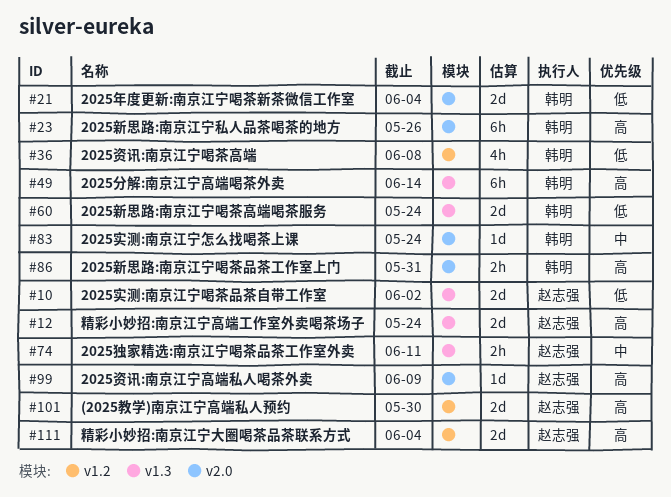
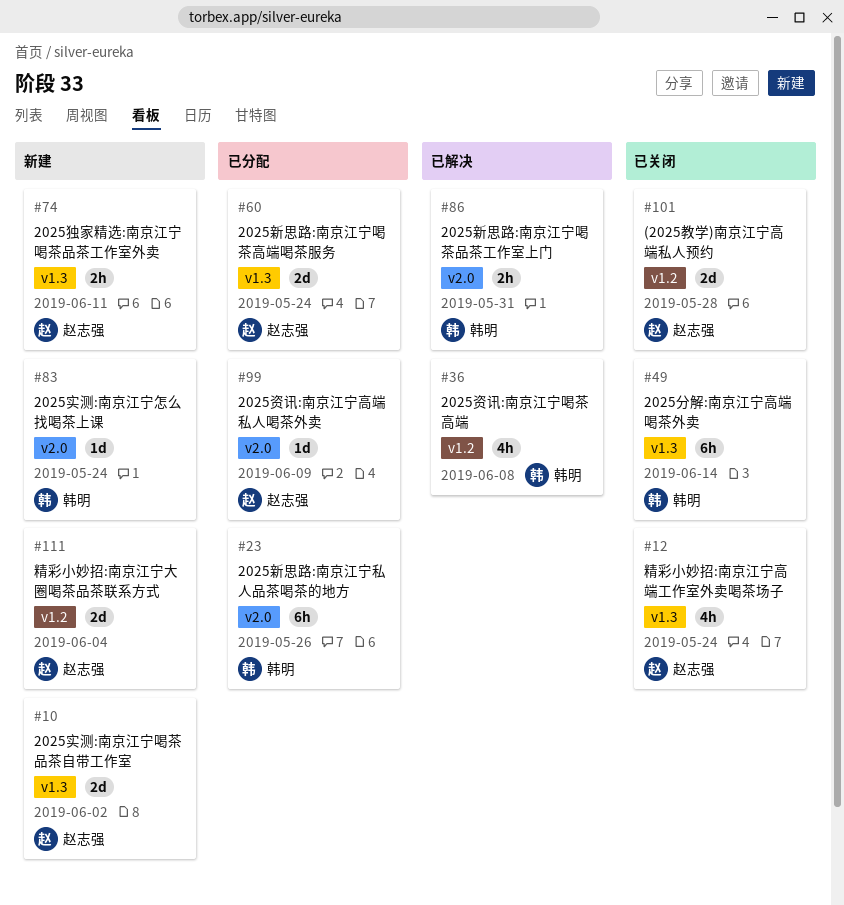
#12, estimate: 2d -> 4h
#21: present -> none
#60, owner: 韩明 -> 赵志强
#101, due: May 30 -> May 28

